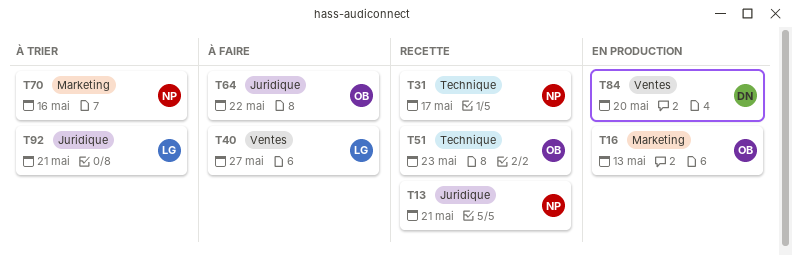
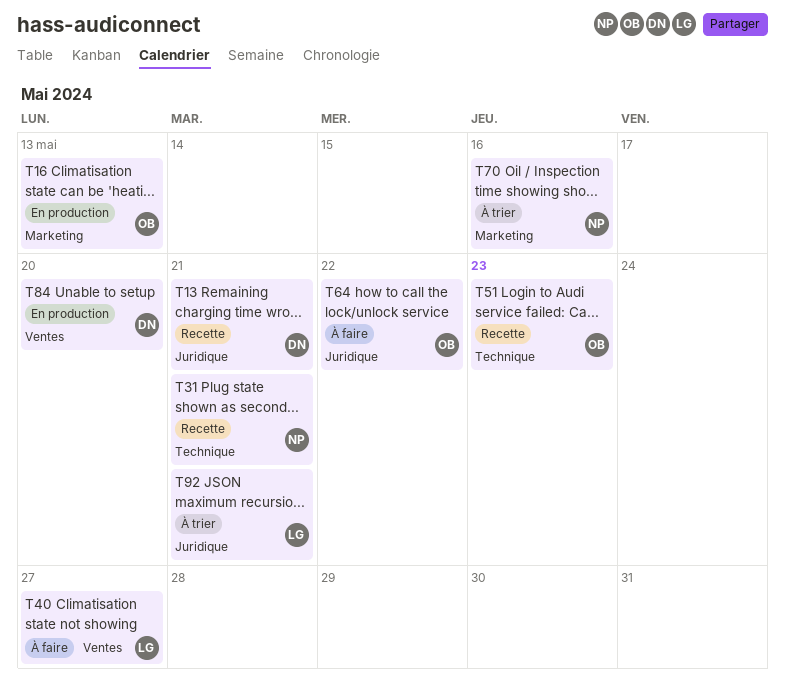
T13, owner: NP -> DN
T31, due: May 17 -> May 21

